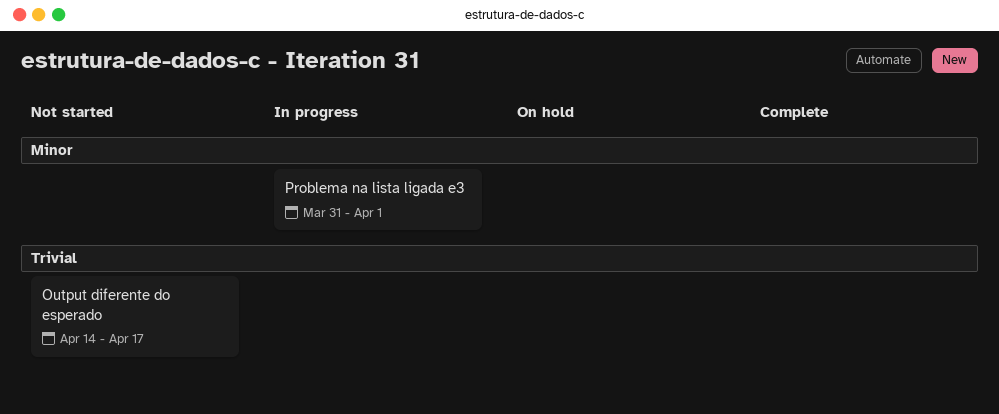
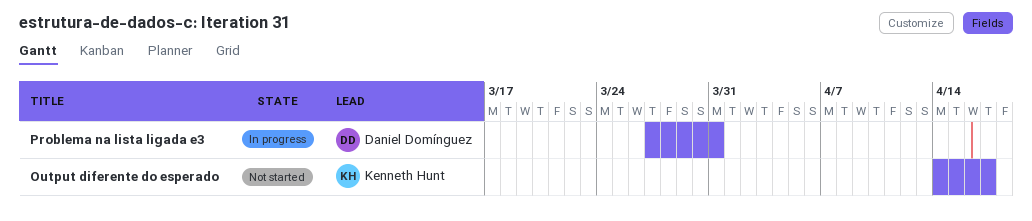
Problema na lista ligada e3, start: Mar 31 -> Mar 27
Problema na lista ligada e3, due: Apr 1 -> Mar 31

